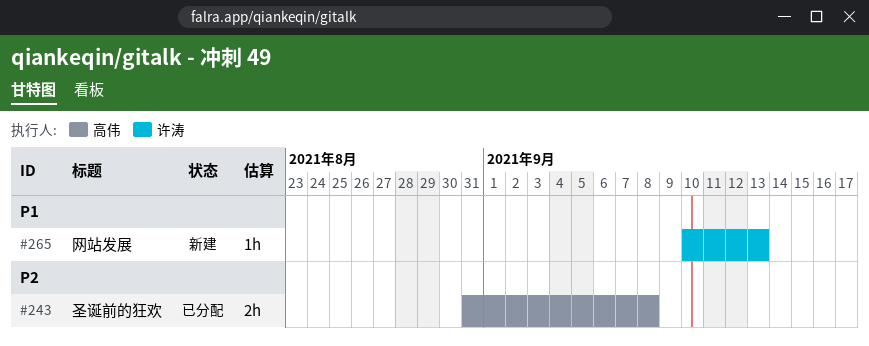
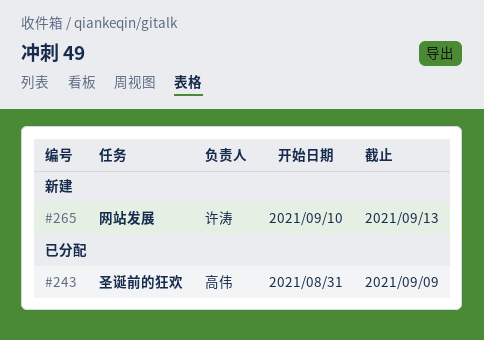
#243, due: Sep 8 -> Sep 9

